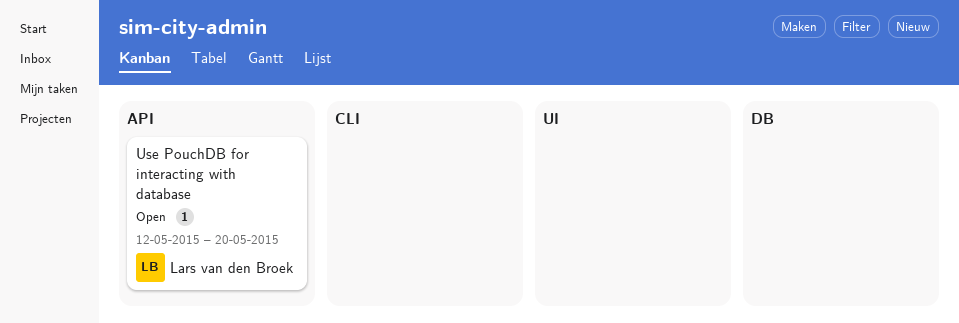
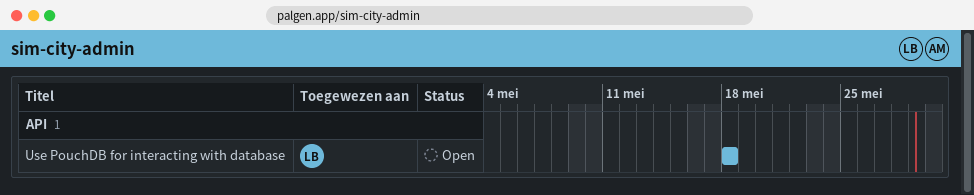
Use PouchDB for interacting with database, start: May 12 -> May 18
Use PouchDB for interacting with database, due: May 20 -> May 18

